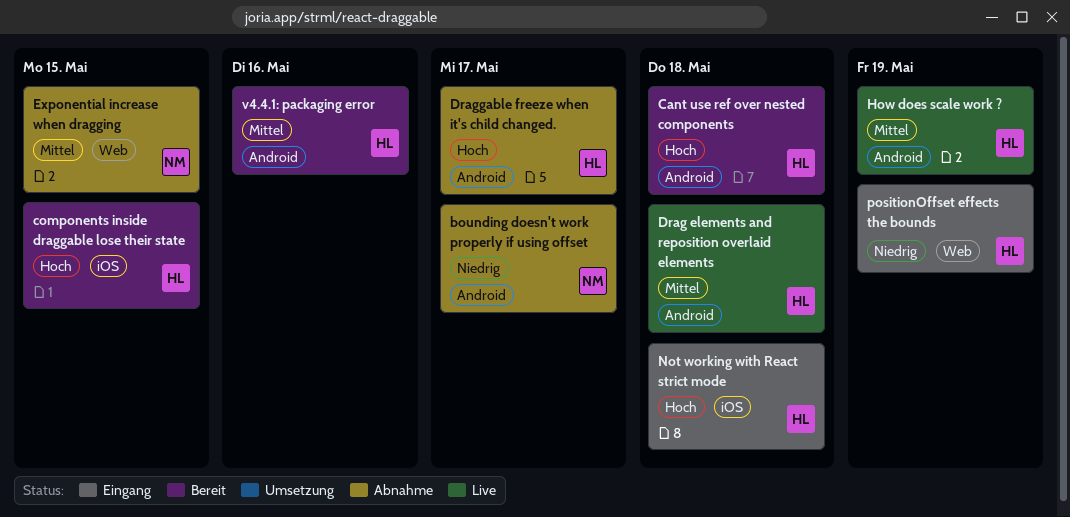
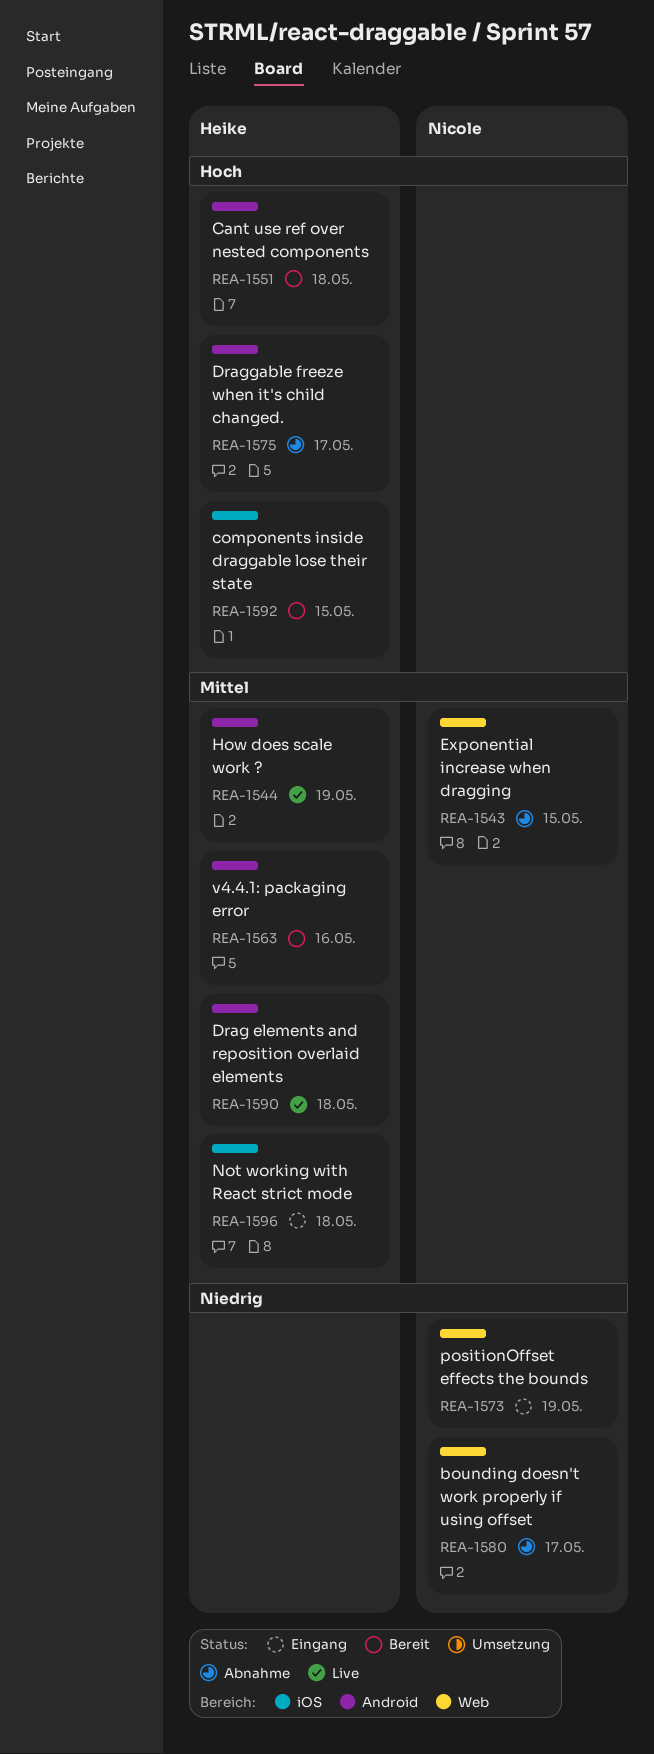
bounding doesn't work properly if using offset, label: Android -> Web
Not working with React strict mode, priority: Hoch -> Mittel
positionOffset effects the bounds, owner: Heike -> Nicole

